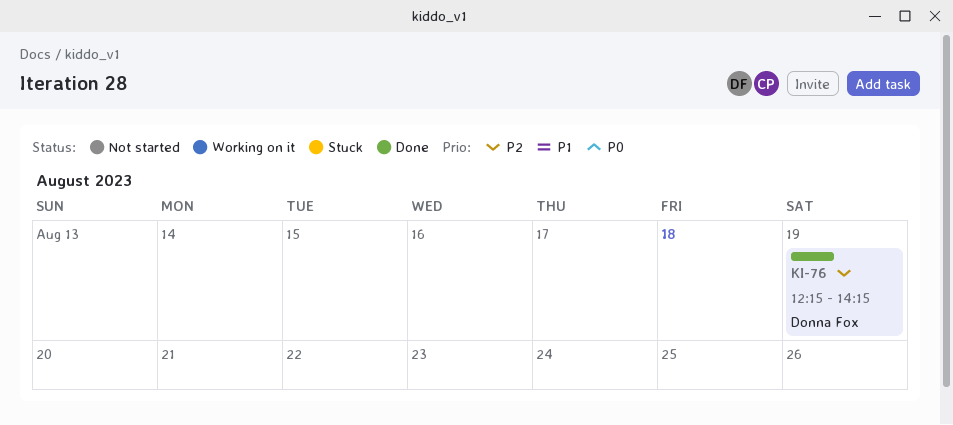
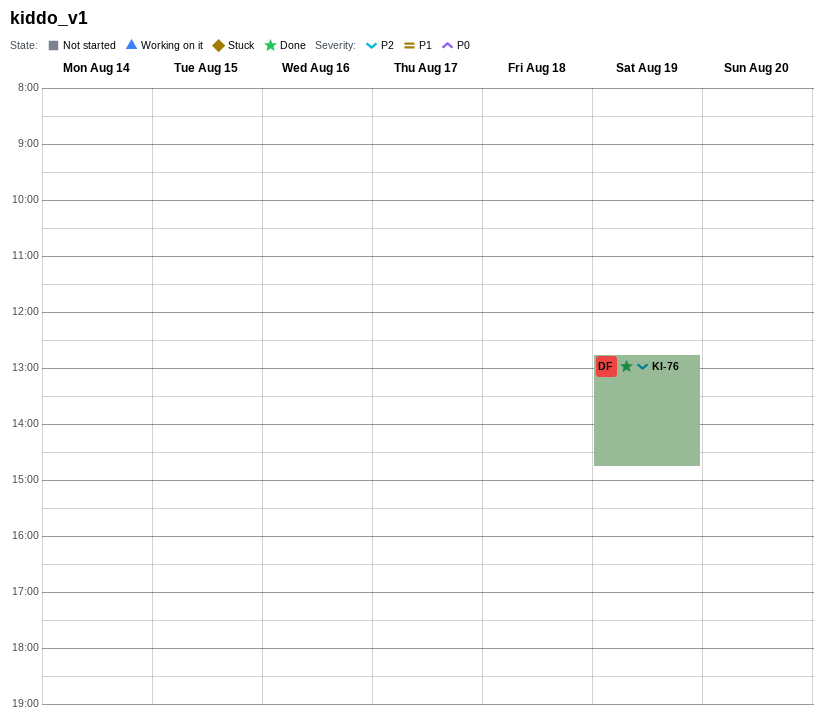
KI-76, begins: 12:15 -> 12:45
KI-76, ends: 14:15 -> 14:45

